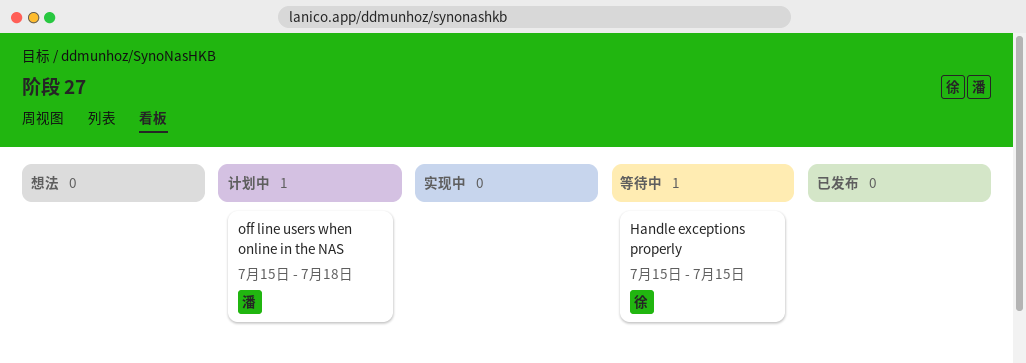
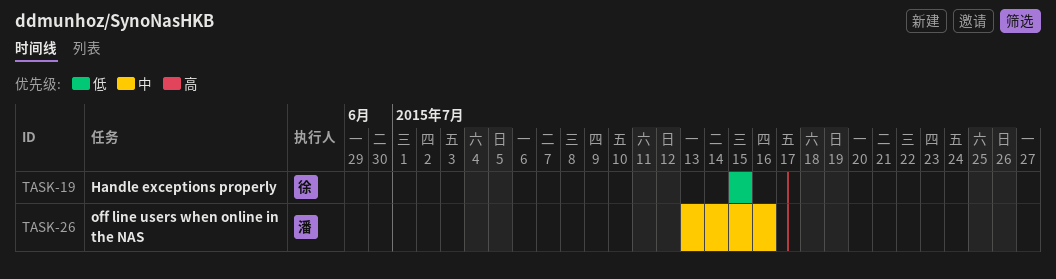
off line users when online in the NAS, start: Jul 15 -> Jul 13
off line users when online in the NAS, due: Jul 18 -> Jul 16

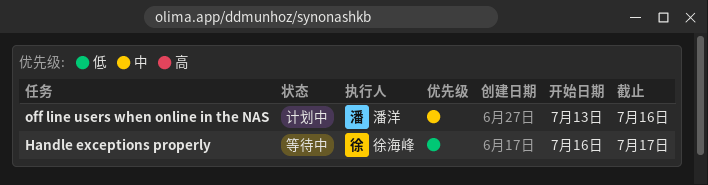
Handle exceptions properly, start: Jul 15 -> Jul 16
Handle exceptions properly, due: Jul 15 -> Jul 17

